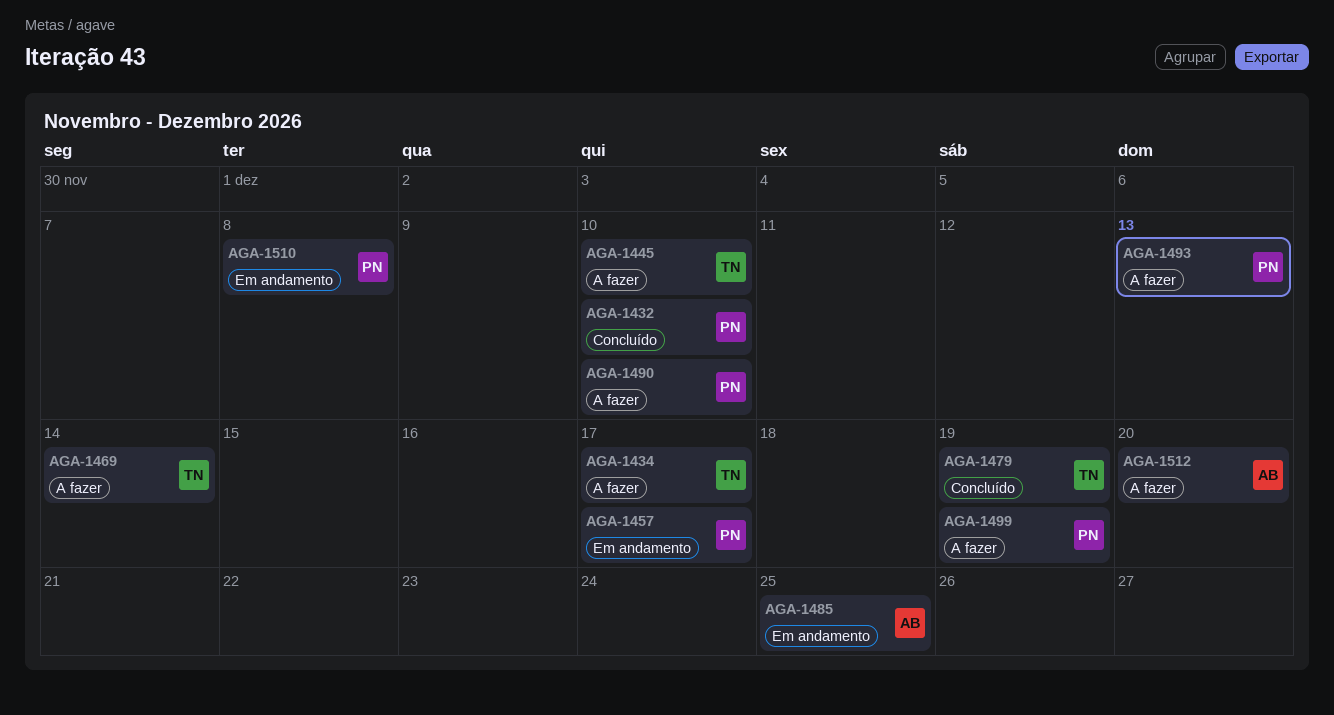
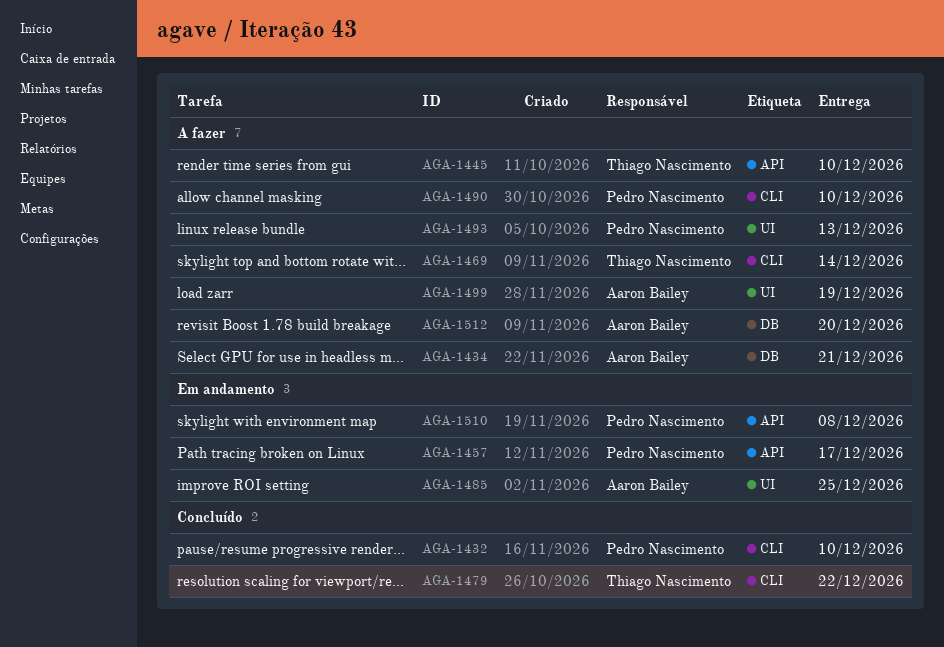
AGA-1434, owner: Thiago Nascimento -> Aaron Bailey
AGA-1434, due: Dec 17 -> Dec 21
AGA-1479, due: Dec 19 -> Dec 22
AGA-1499, owner: Pedro Nascimento -> Aaron Bailey

